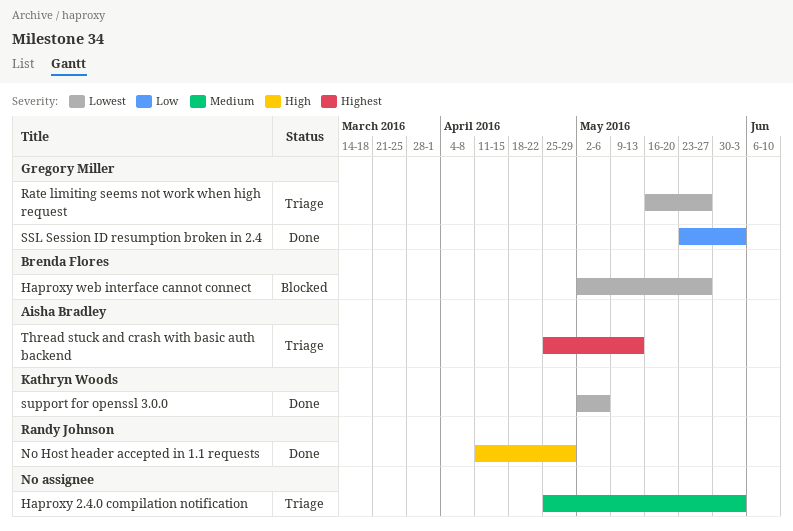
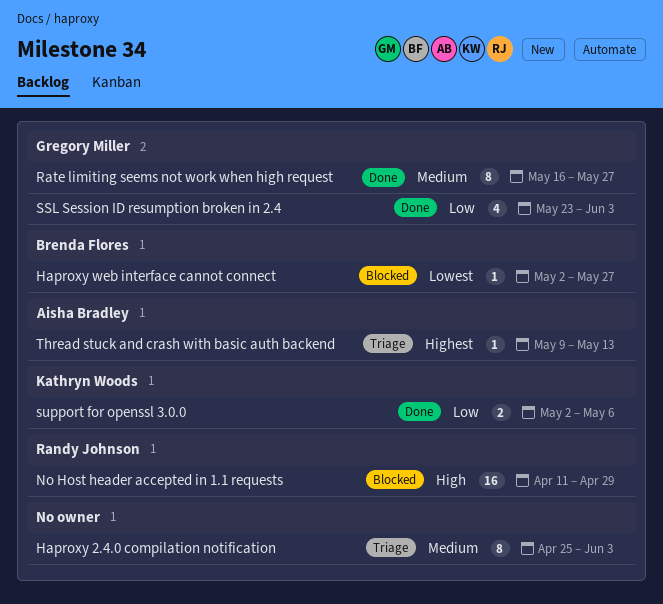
No Host header accepted in 1.1 requests, status: Done -> Blocked
Rate limiting seems not work when high request, status: Triage -> Done
Rate limiting seems not work when high request, priority: Lowest -> Medium
support for openssl 3.0.0, priority: Lowest -> Low
Thread stuck and crash with basic auth backend, start: Apr 25 -> May 9

